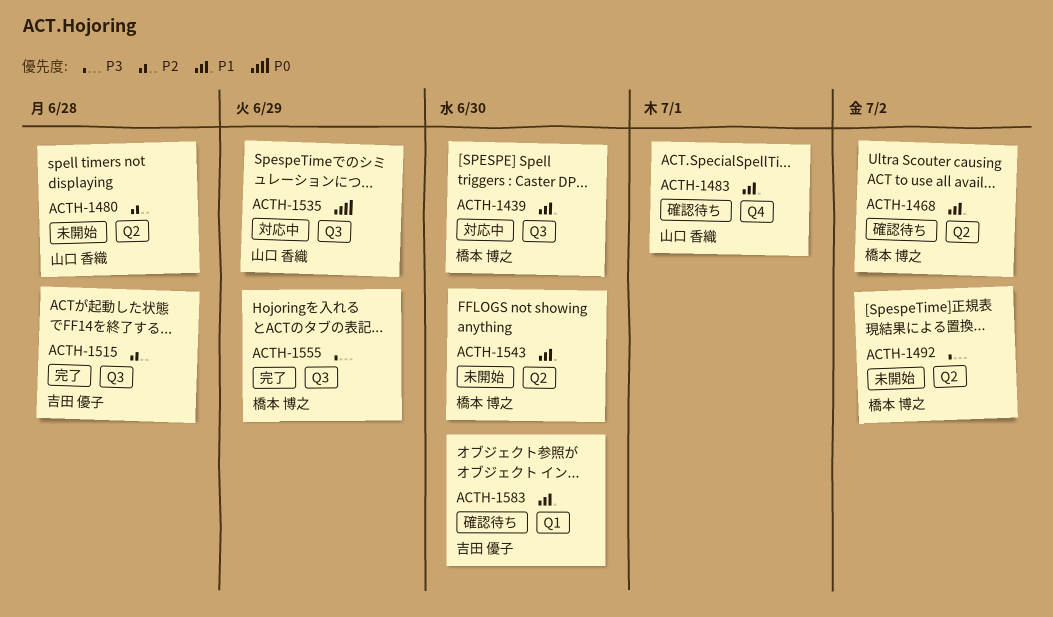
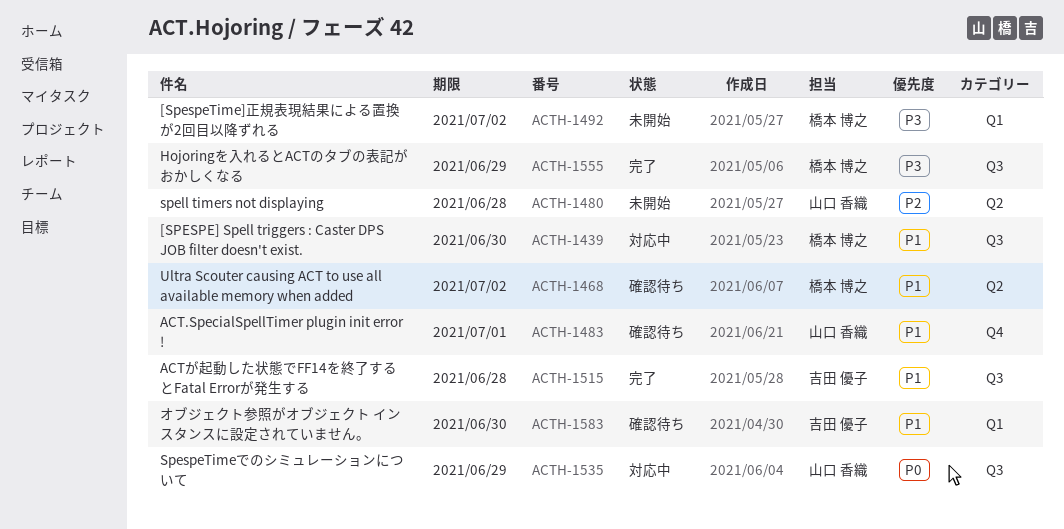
ACTH-1492, label: Q2 -> Q1
ACTH-1515, priority: P2 -> P1
ACTH-1543: present -> none

